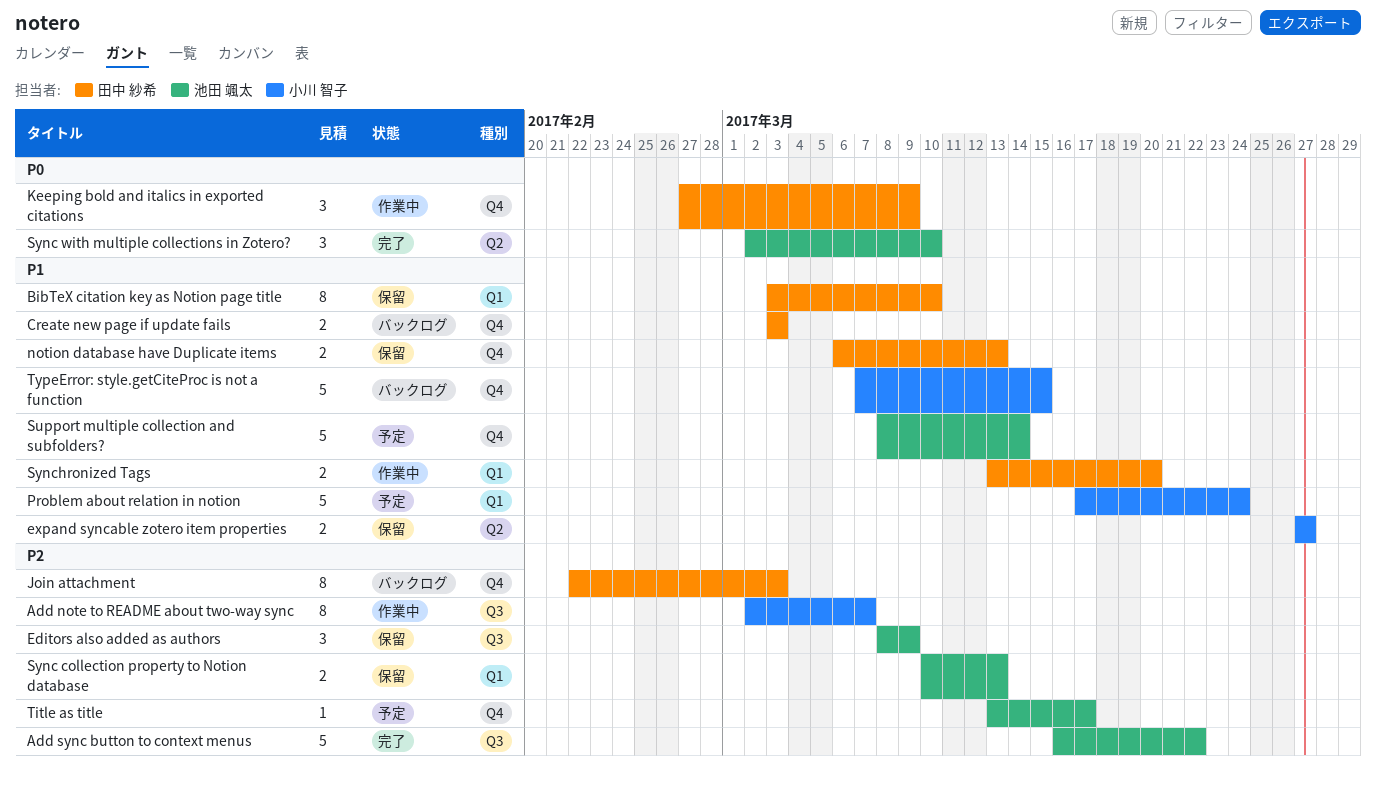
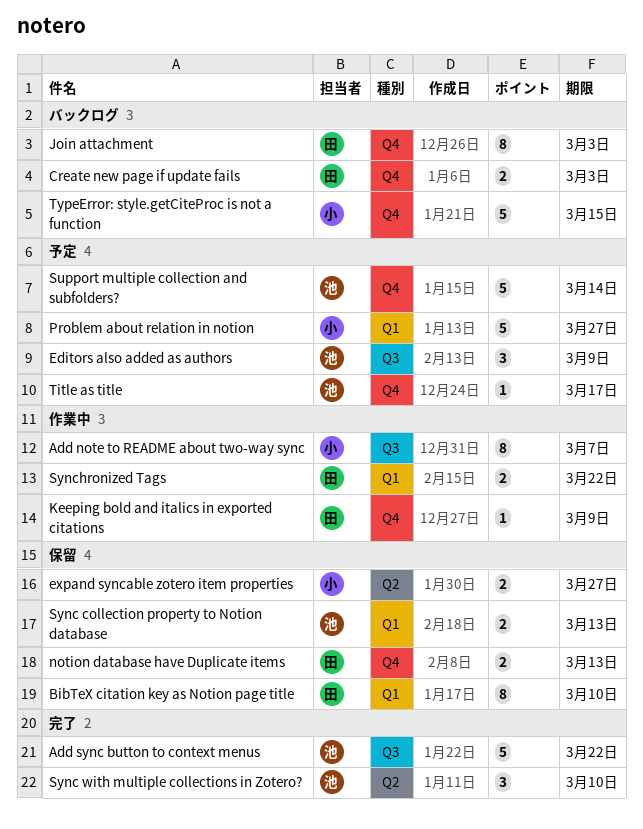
Editors also added as authors, status: 保留 -> 予定
Keeping bold and italics in exported citations, estimate: 3 -> 1
Problem about relation in notion, due: Mar 24 -> Mar 27
Synchronized Tags, due: Mar 20 -> Mar 22

